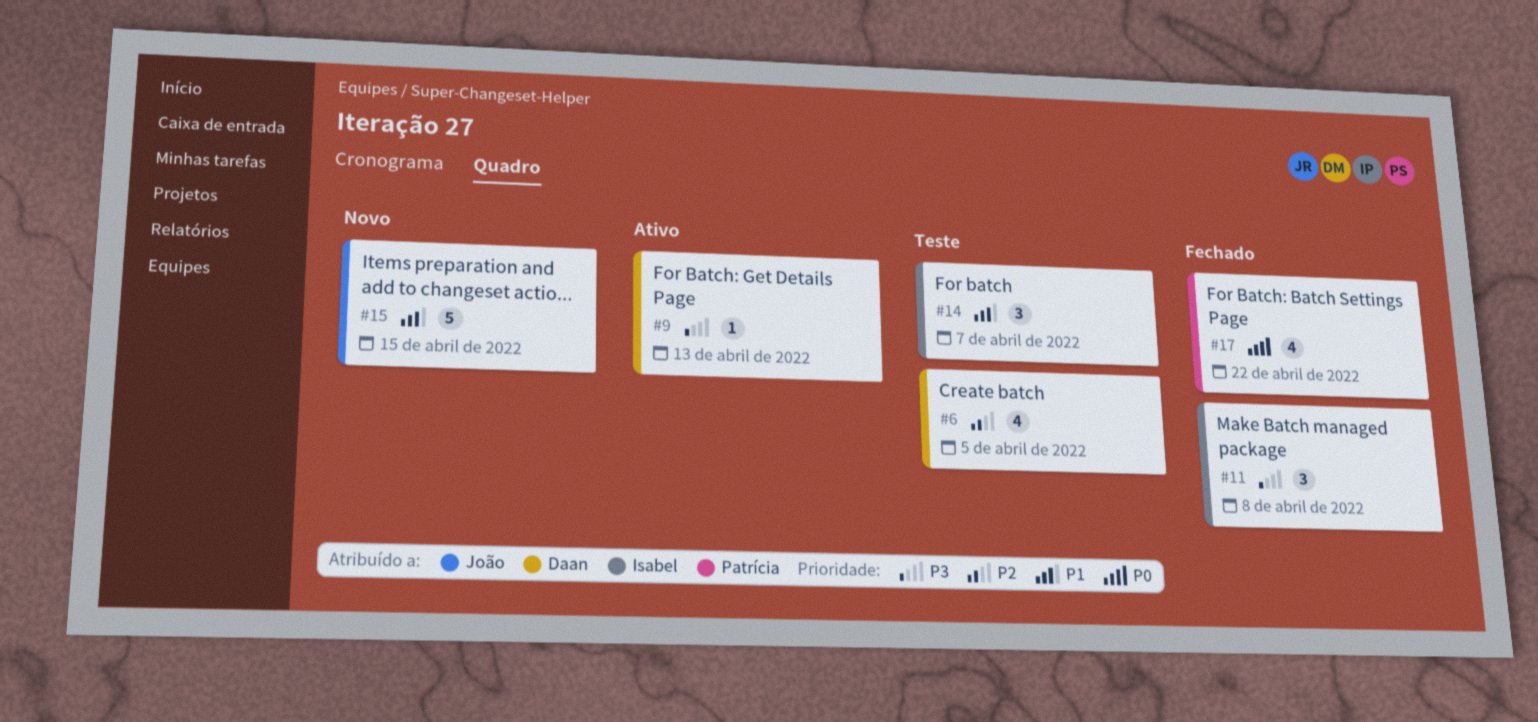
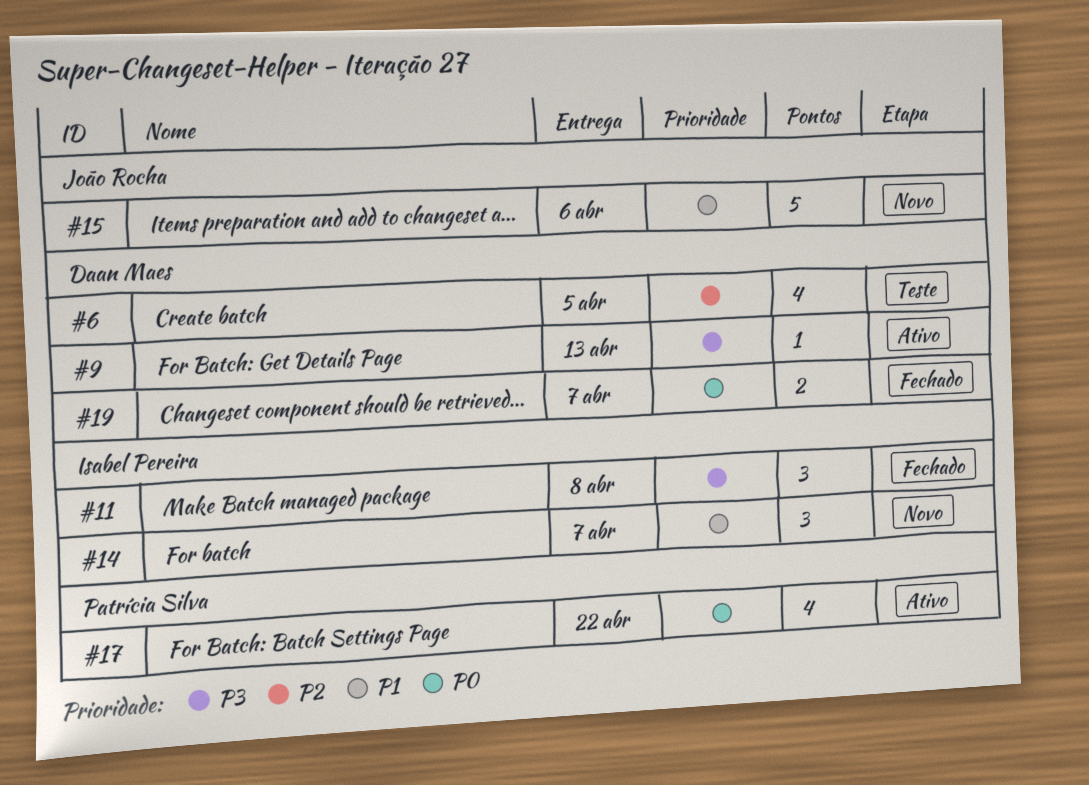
#14, status: Teste -> Novo
#15, due: Apr 15 -> Apr 6
#17, status: Fechado -> Ativo
#19: none -> present

